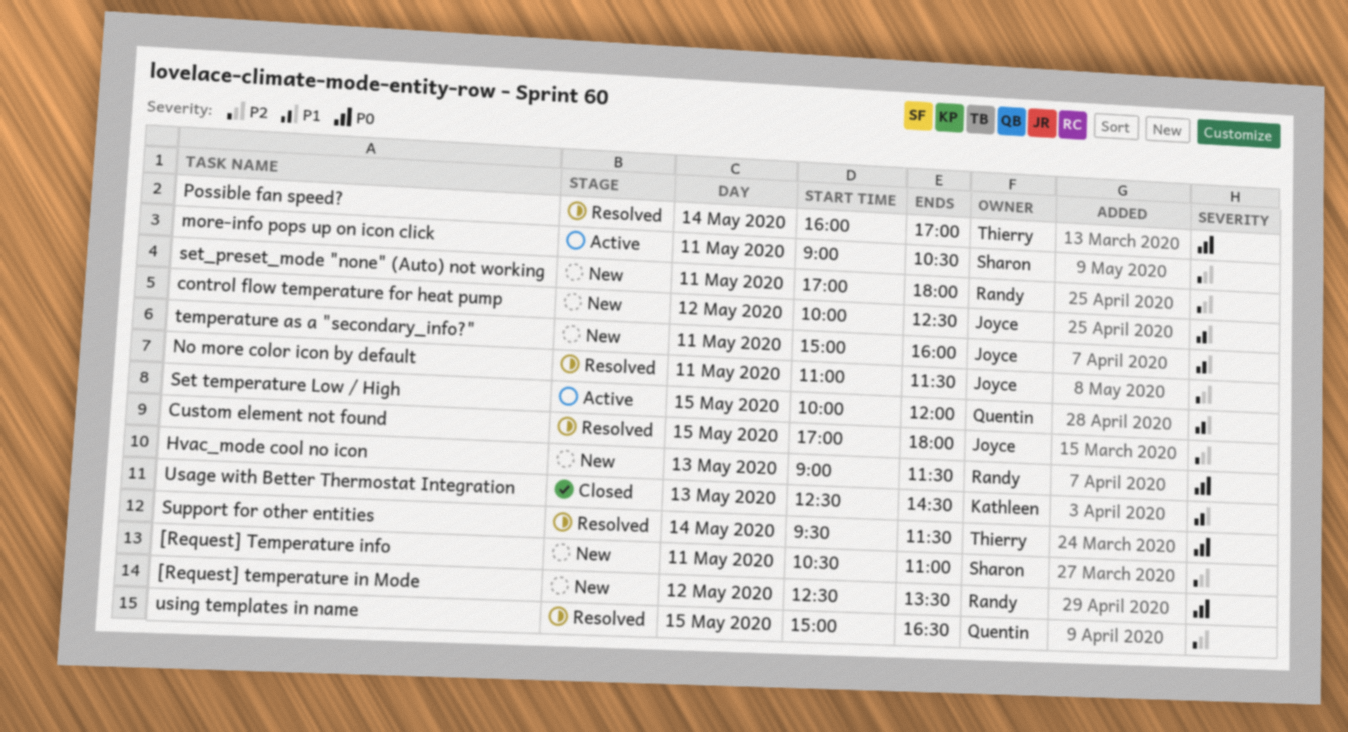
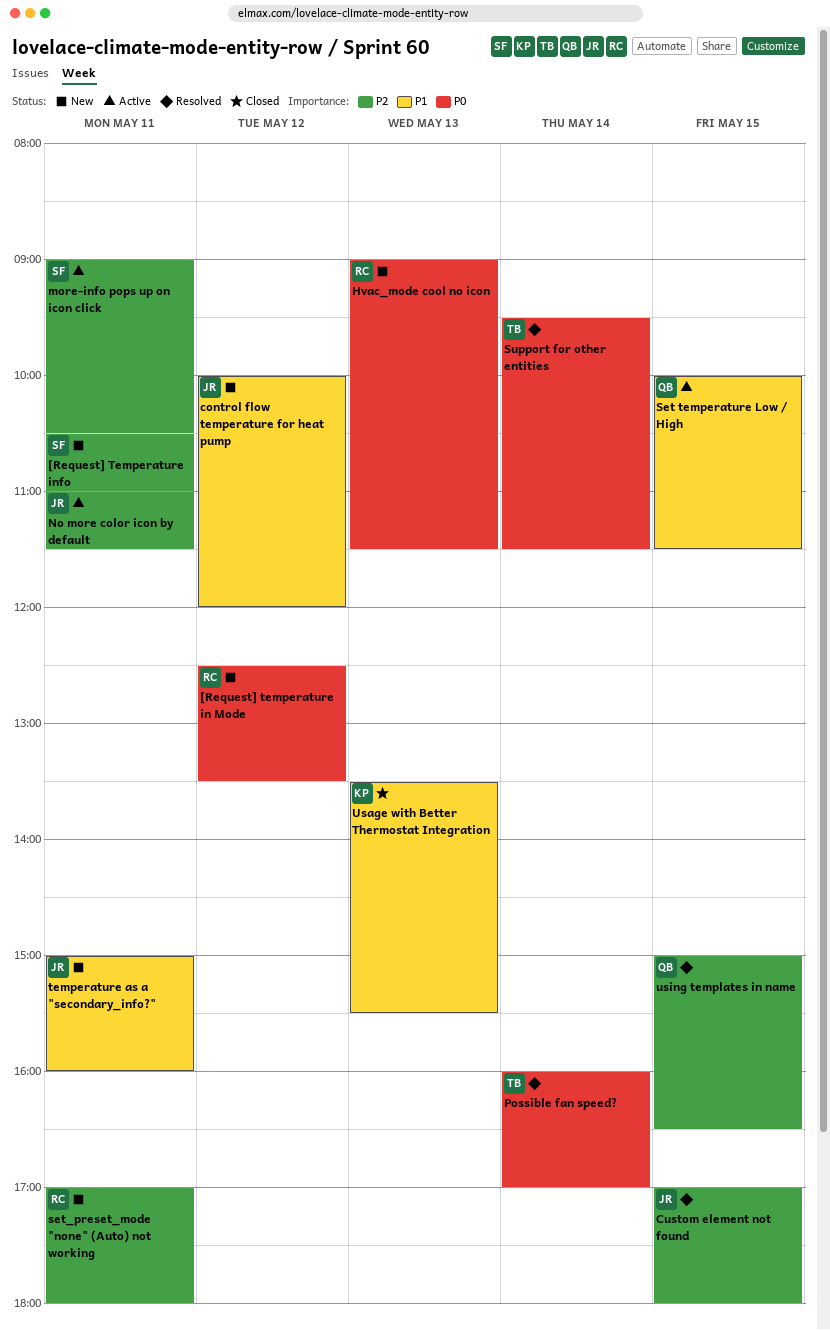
control flow temperature for heat pump, ends: 12:30 -> 12:00
No more color icon by default, status: Resolved -> Active
Set temperature Low / High, ends: 12:00 -> 11:30
Usage with Better Thermostat Integration, begins: 12:30 -> 13:30
Usage with Better Thermostat Integration, ends: 14:30 -> 15:30

